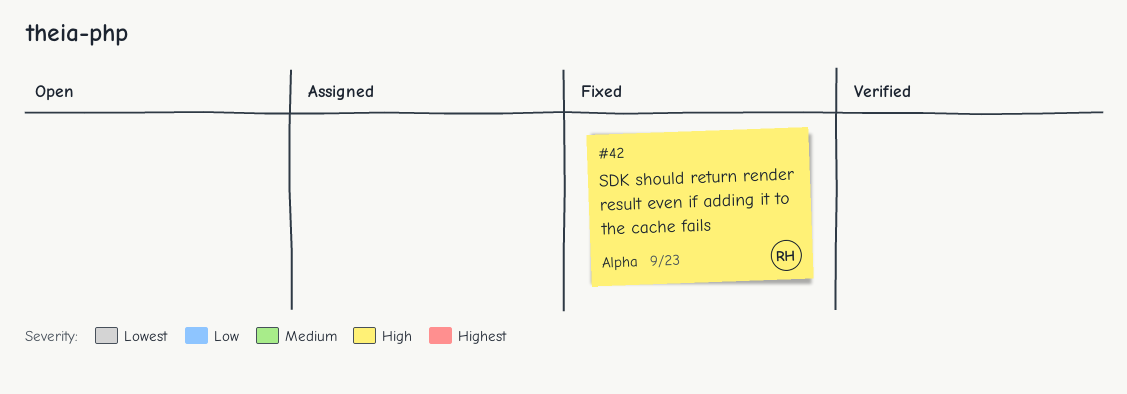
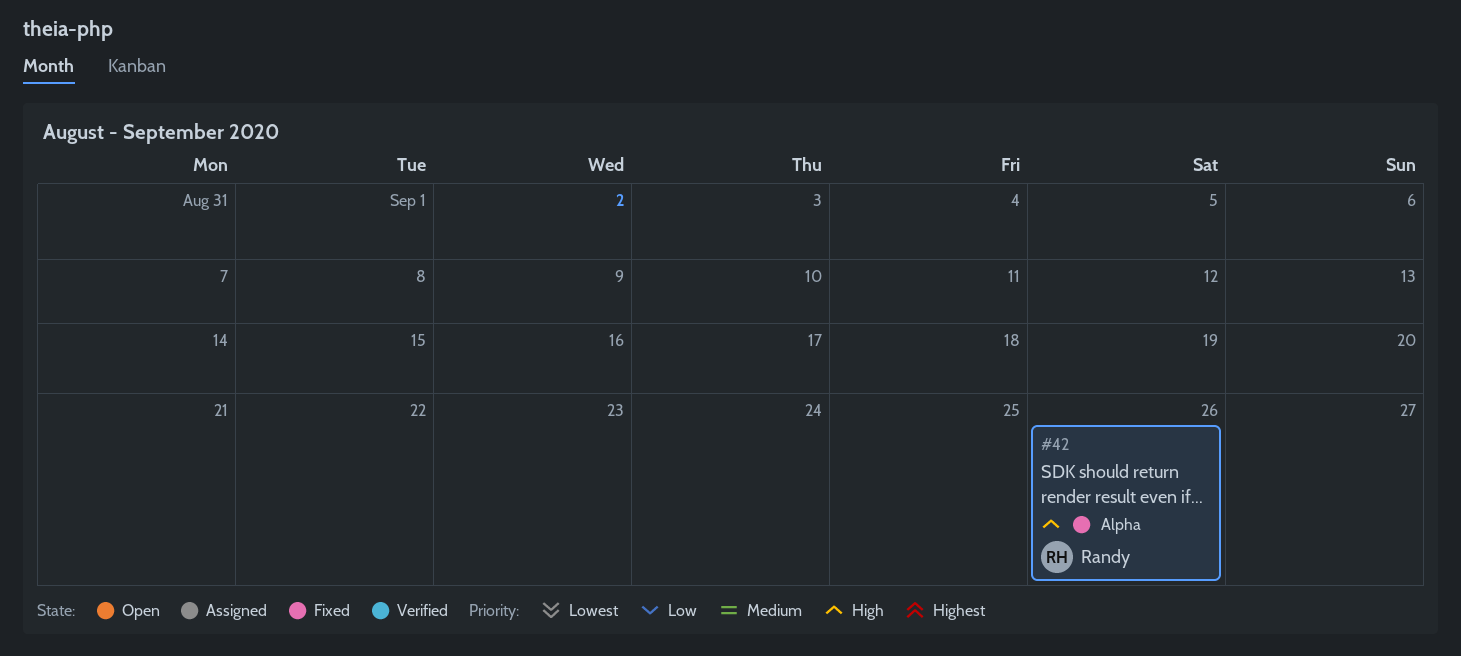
#42, due: Sep 23 -> Sep 26

